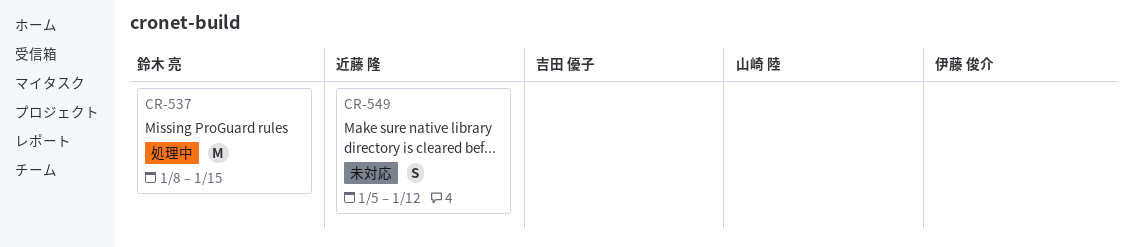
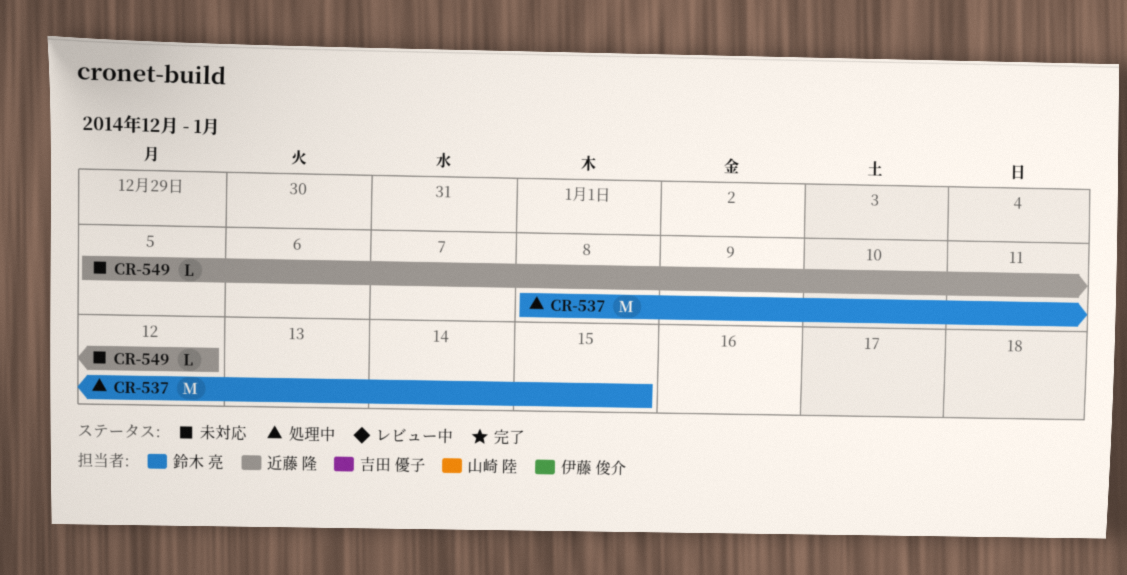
CR-549, estimate: S -> L

